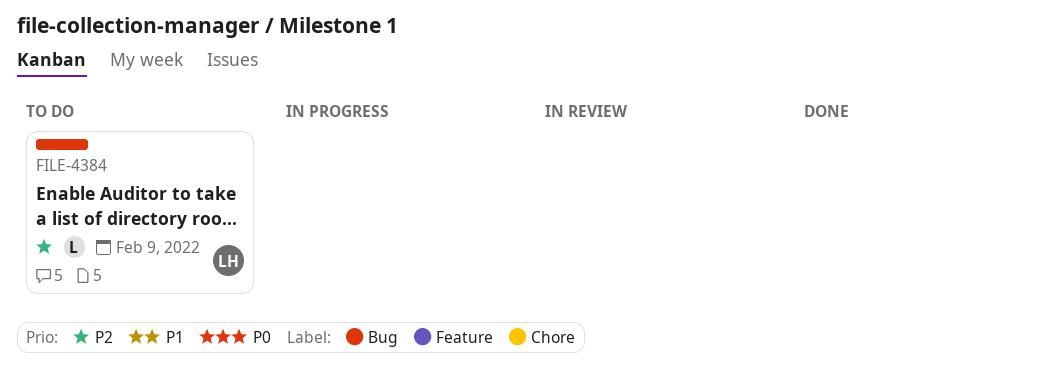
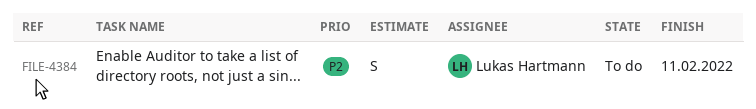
FILE-4384, estimate: L -> S
FILE-4384, due: Feb 9 -> Feb 11

